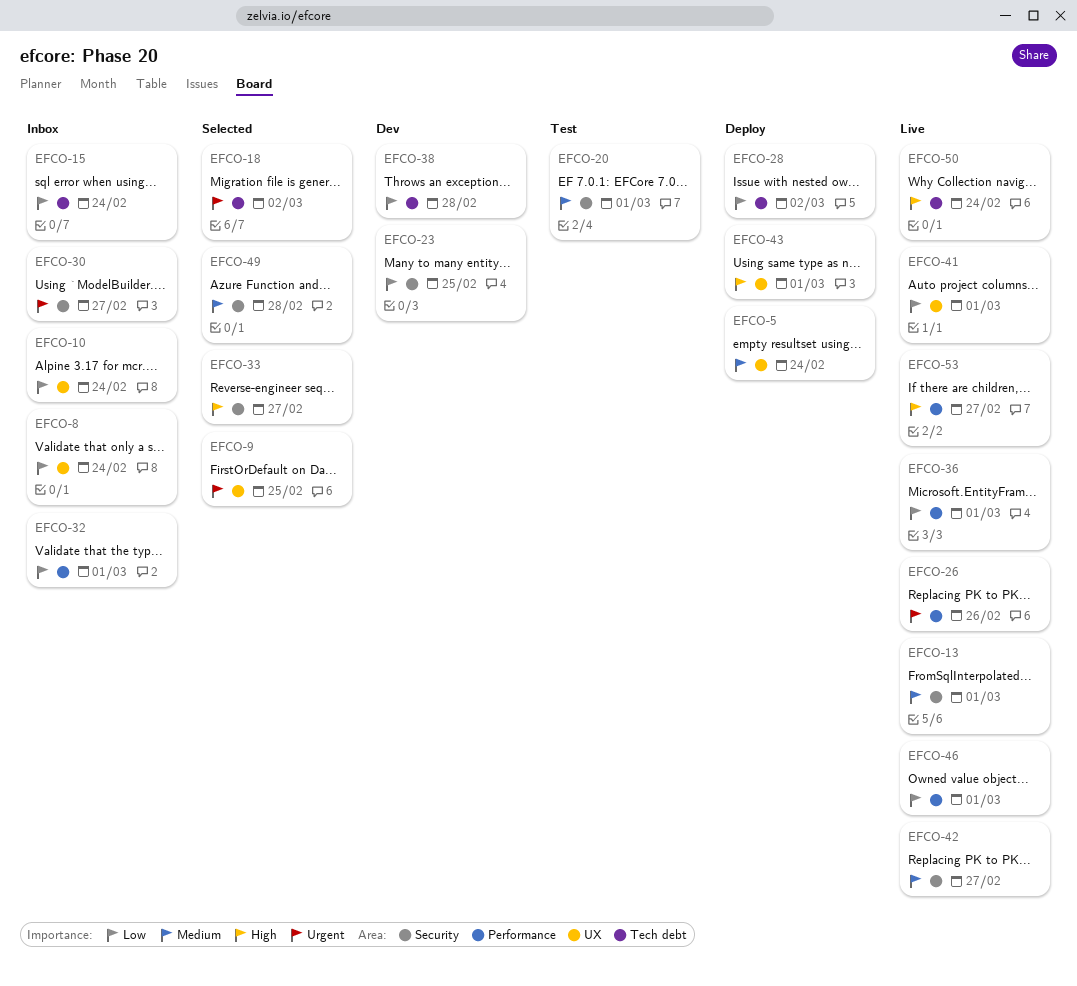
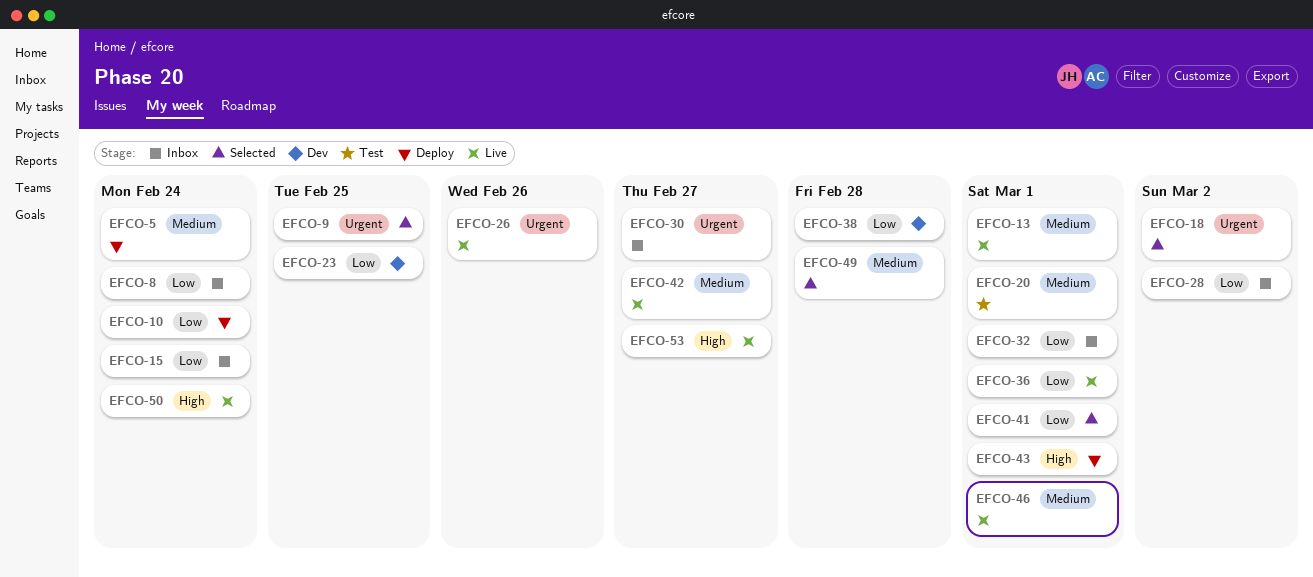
EFCO-10, status: Inbox -> Deploy
EFCO-28, status: Deploy -> Inbox
EFCO-33: present -> none
EFCO-41, status: Live -> Selected
EFCO-46, priority: Low -> Medium

